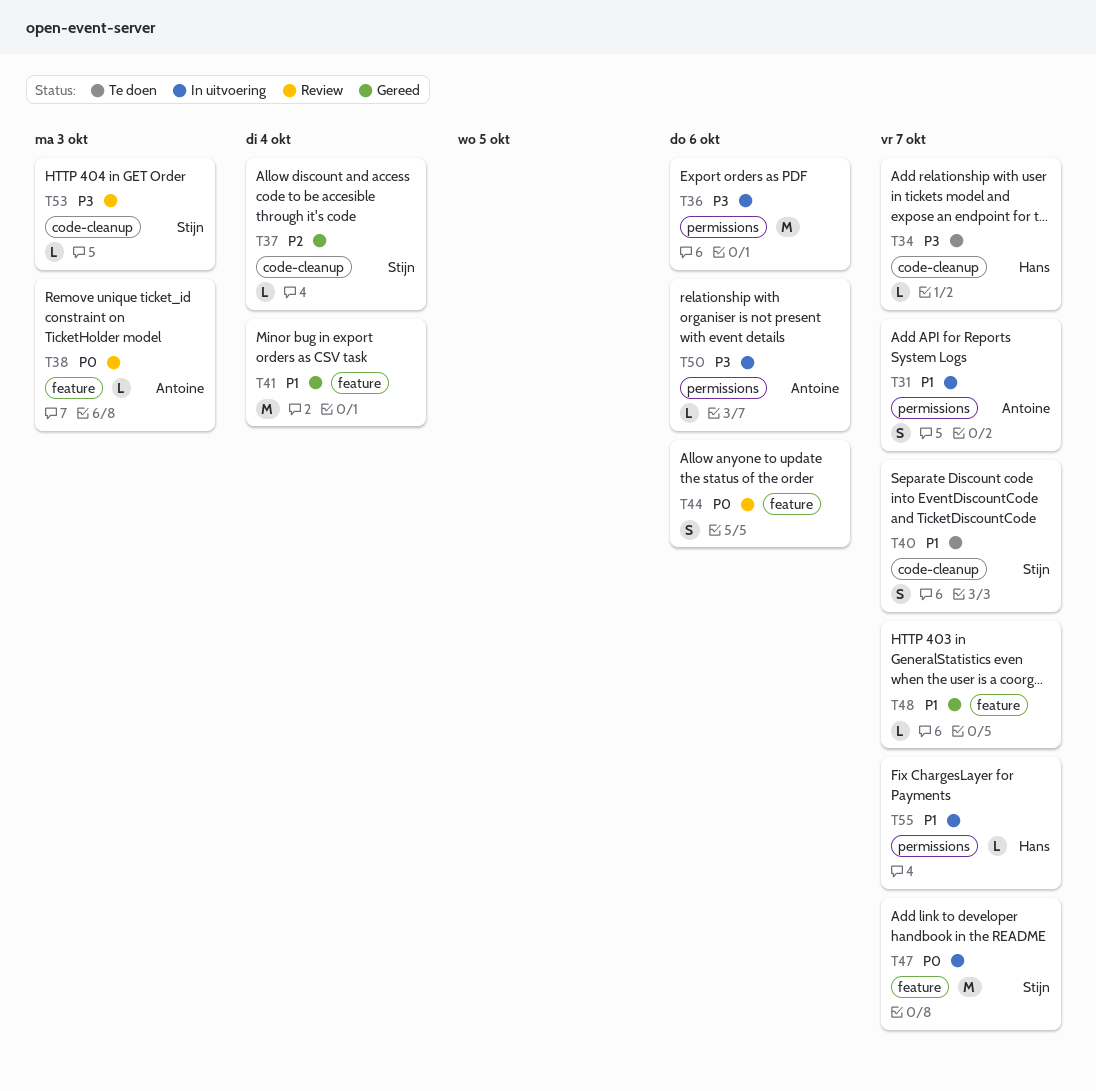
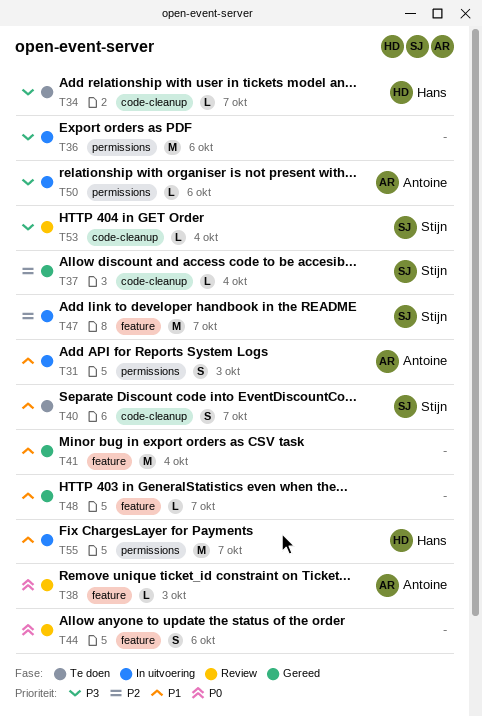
T31, due: Oct 7 -> Oct 3
T47, priority: P0 -> P2
T53, due: Oct 3 -> Oct 4
T55, estimate: L -> M

